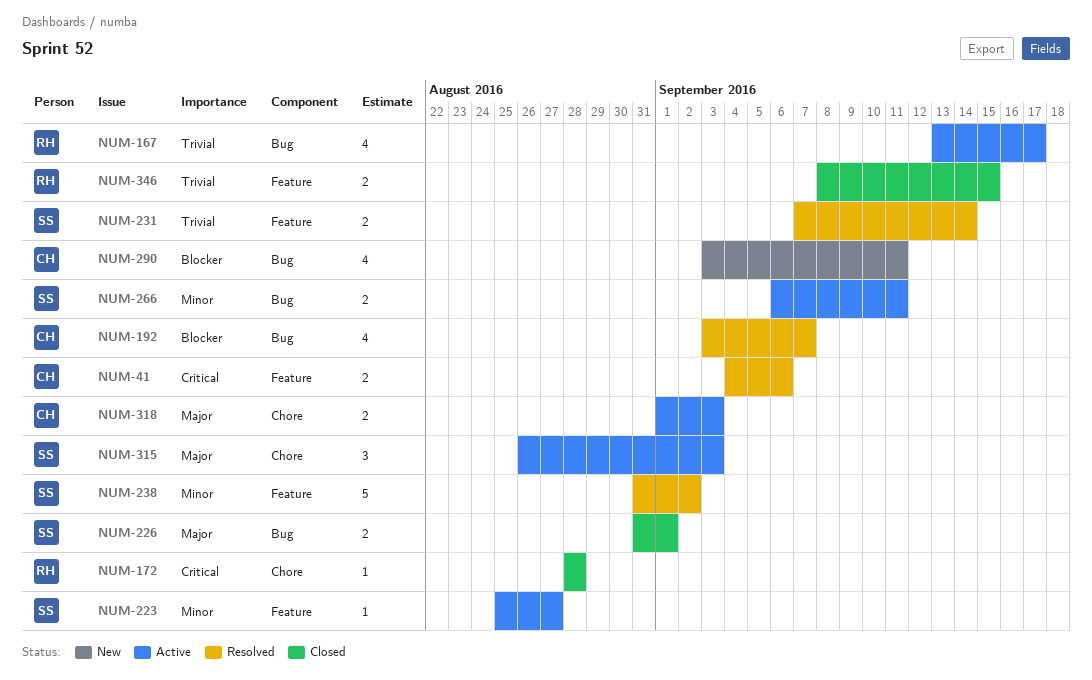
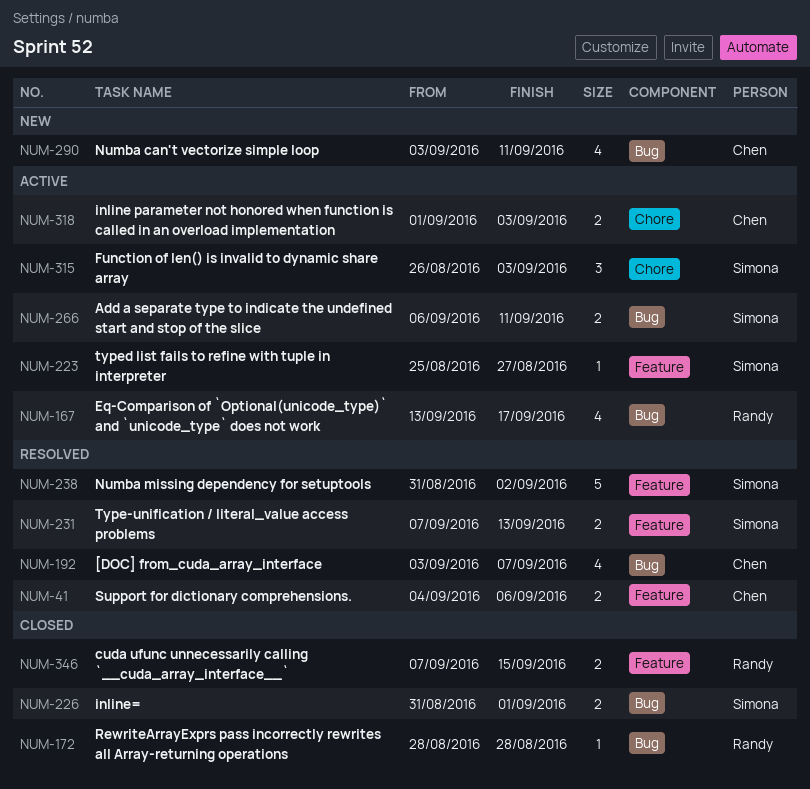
NUM-172, label: Chore -> Bug
NUM-231, due: Sep 14 -> Sep 13
NUM-346, start: Sep 8 -> Sep 7

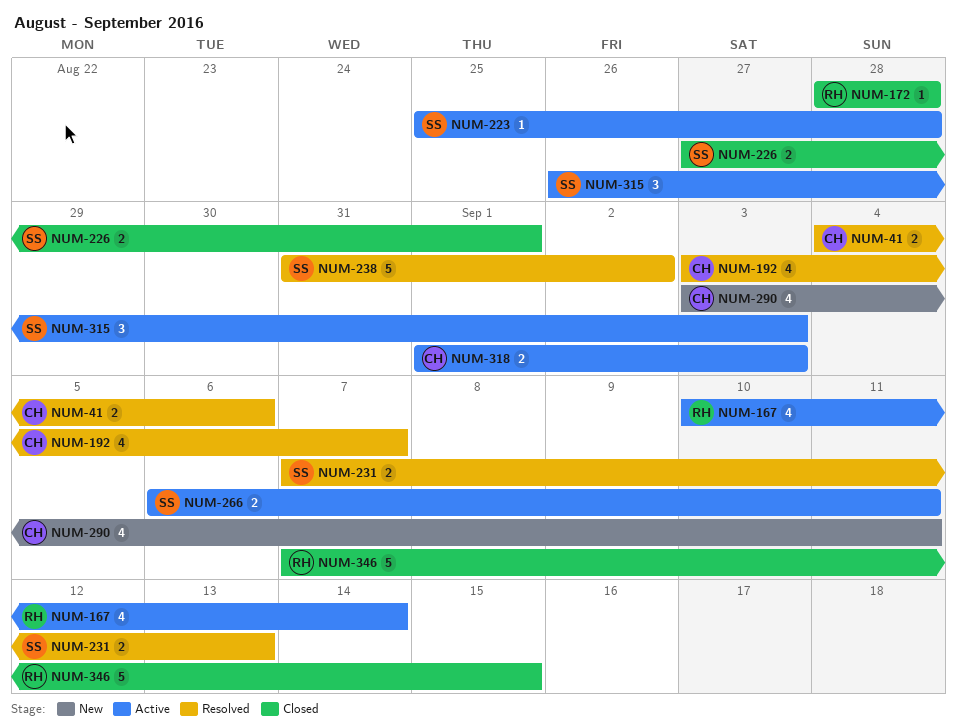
NUM-167, start: Sep 13 -> Sep 10
NUM-167, due: Sep 17 -> Sep 14
NUM-223, due: Aug 27 -> Aug 28
NUM-226, start: Aug 31 -> Aug 27
NUM-346, estimate: 2 -> 5

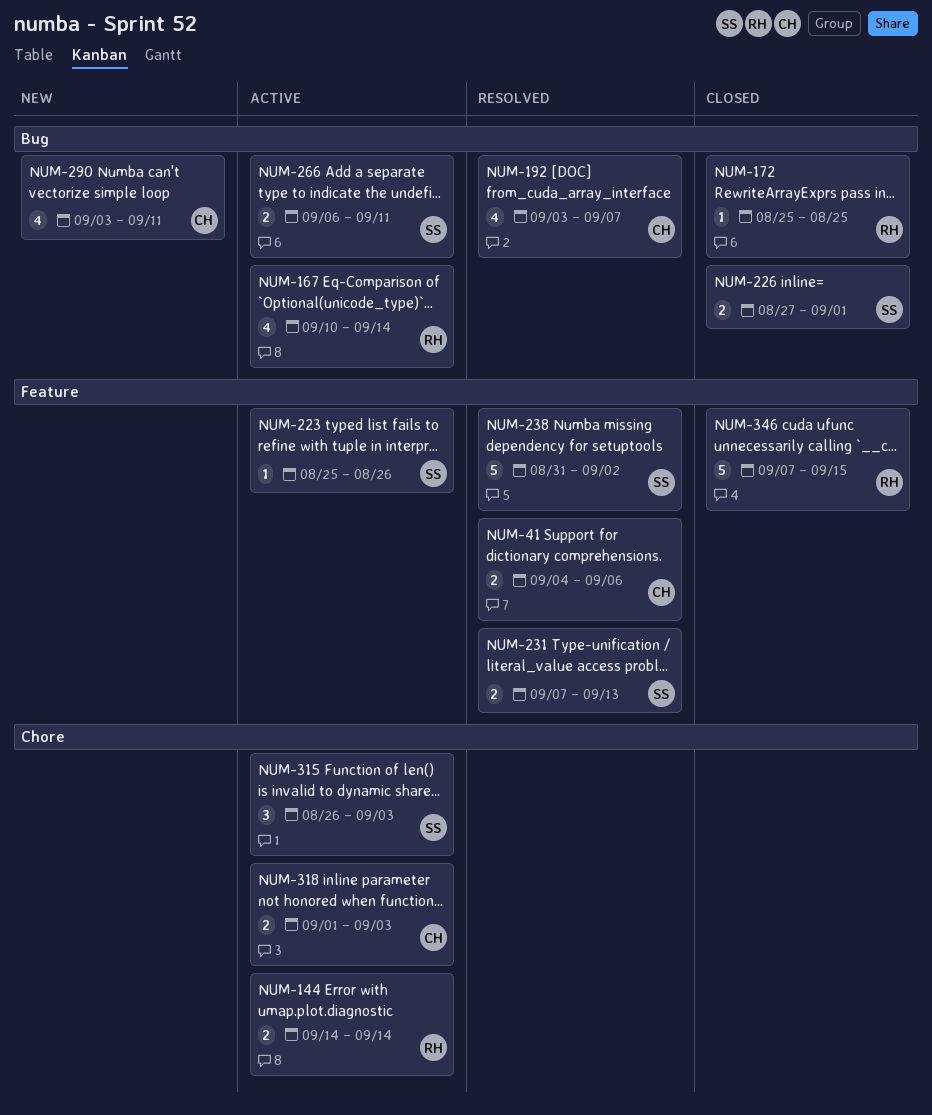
NUM-144: none -> present
NUM-172, start: Aug 28 -> Aug 25
NUM-172, due: Aug 28 -> Aug 25
NUM-223, due: Aug 28 -> Aug 26

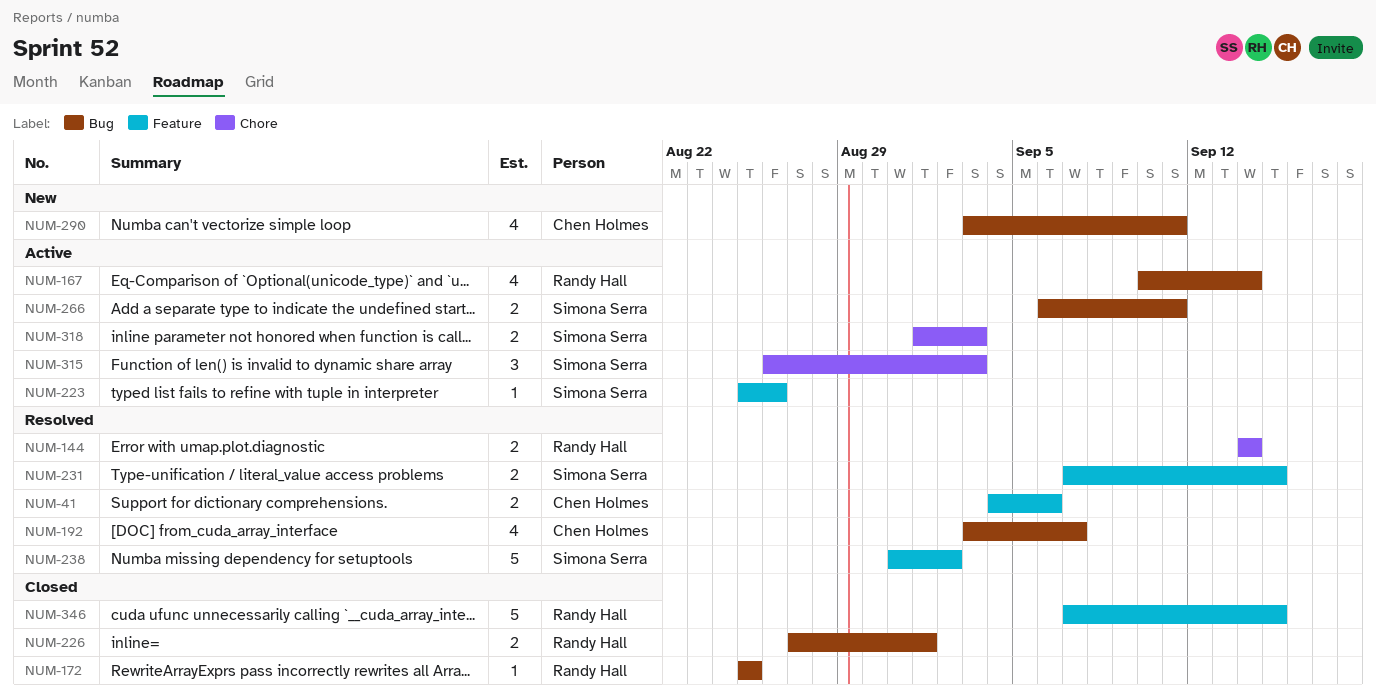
NUM-144, status: Active -> Resolved
NUM-226, owner: Simona Serra -> Randy Hall
NUM-231, due: Sep 13 -> Sep 15
NUM-318, owner: Chen Holmes -> Simona Serra

